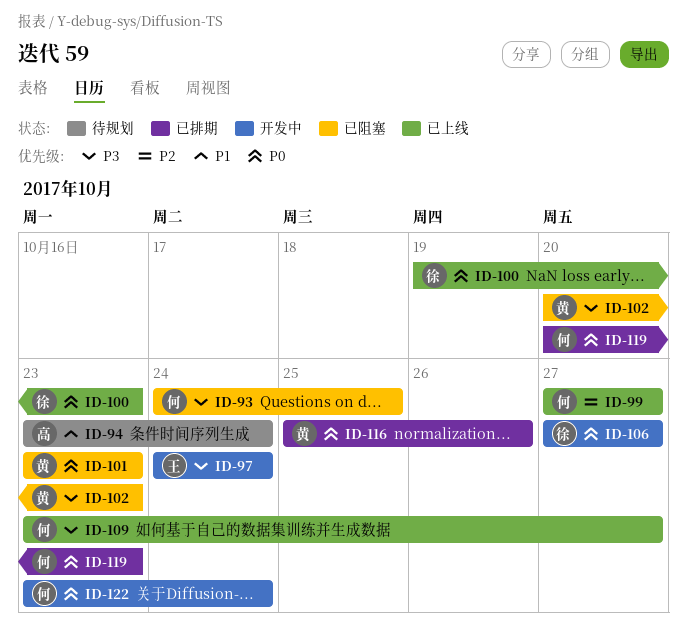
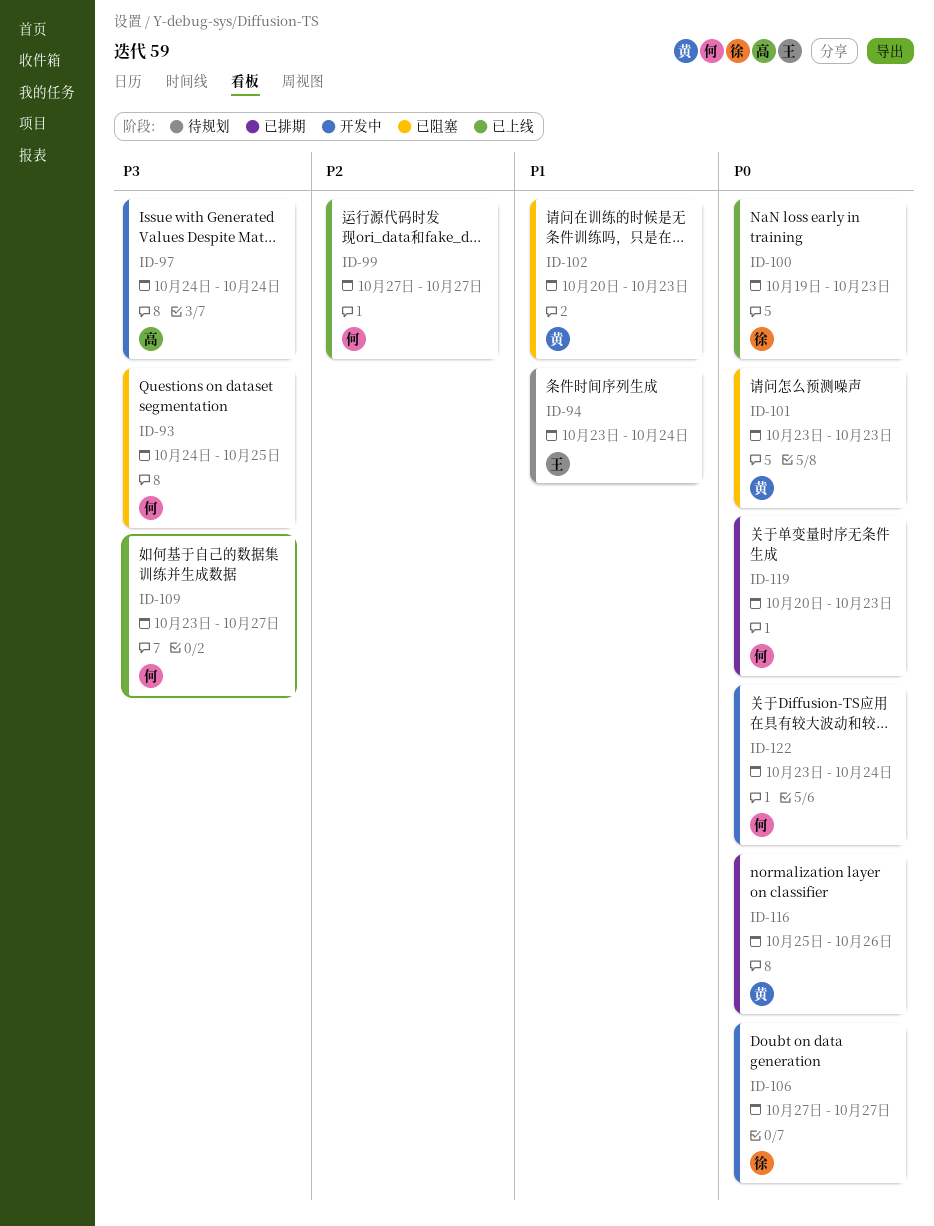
ID-94, owner: 高 -> 王
ID-97, owner: 王 -> 高
ID-102, priority: P3 -> P1

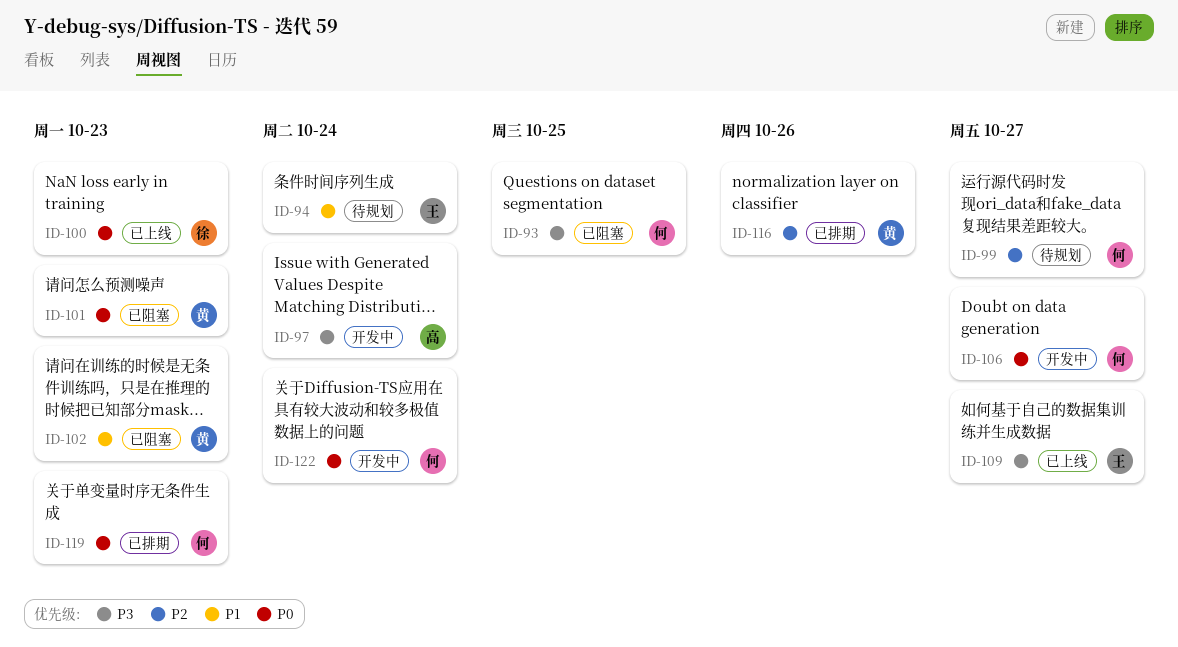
ID-99, status: 已上线 -> 待规划
ID-106, owner: 徐 -> 何
ID-109, owner: 何 -> 王
ID-116, priority: P0 -> P2

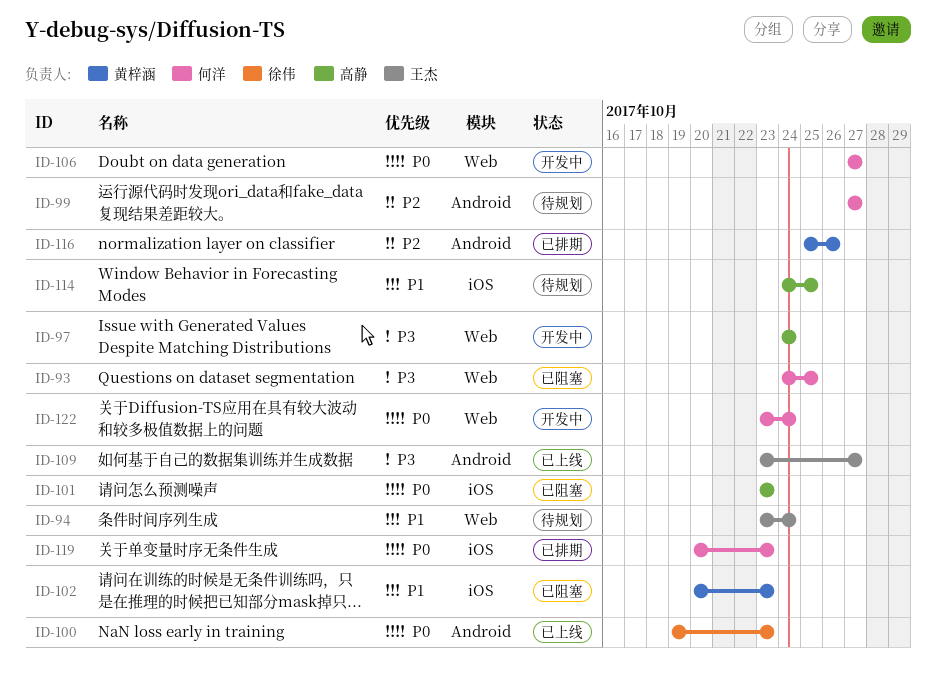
ID-101, owner: 黄梓涵 -> 高静
ID-114: none -> present

